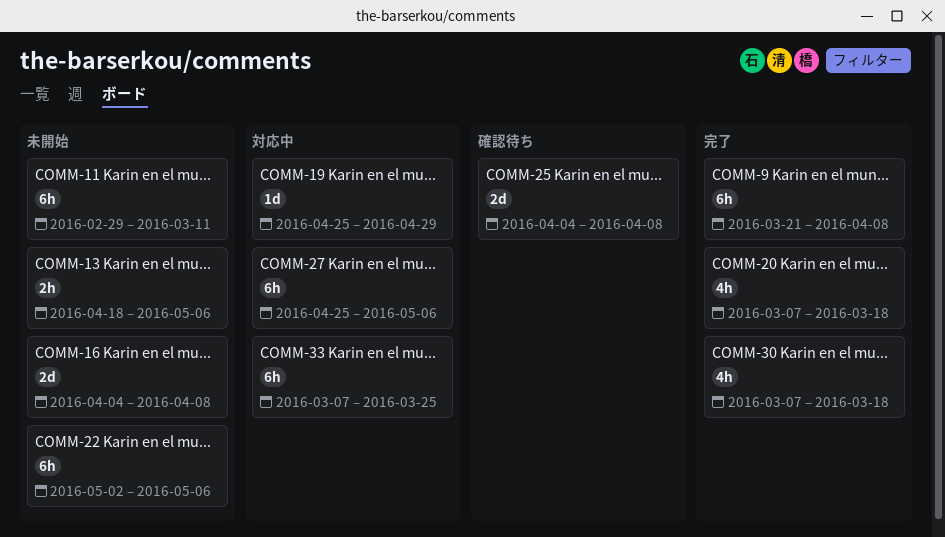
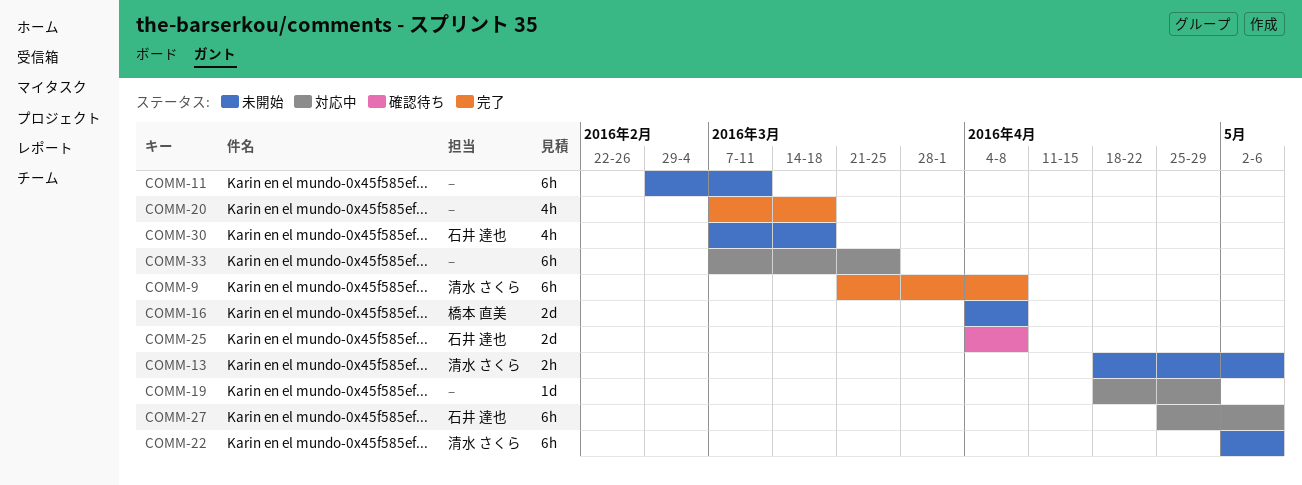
COMM-19, start: Apr 25 -> Apr 18
COMM-30, status: 完了 -> 未開始

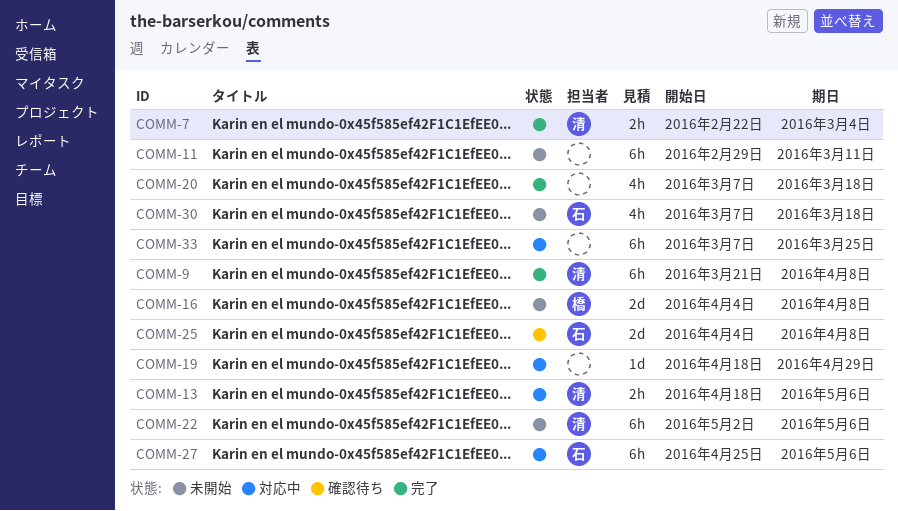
COMM-7: none -> present
COMM-13, status: 未開始 -> 対応中

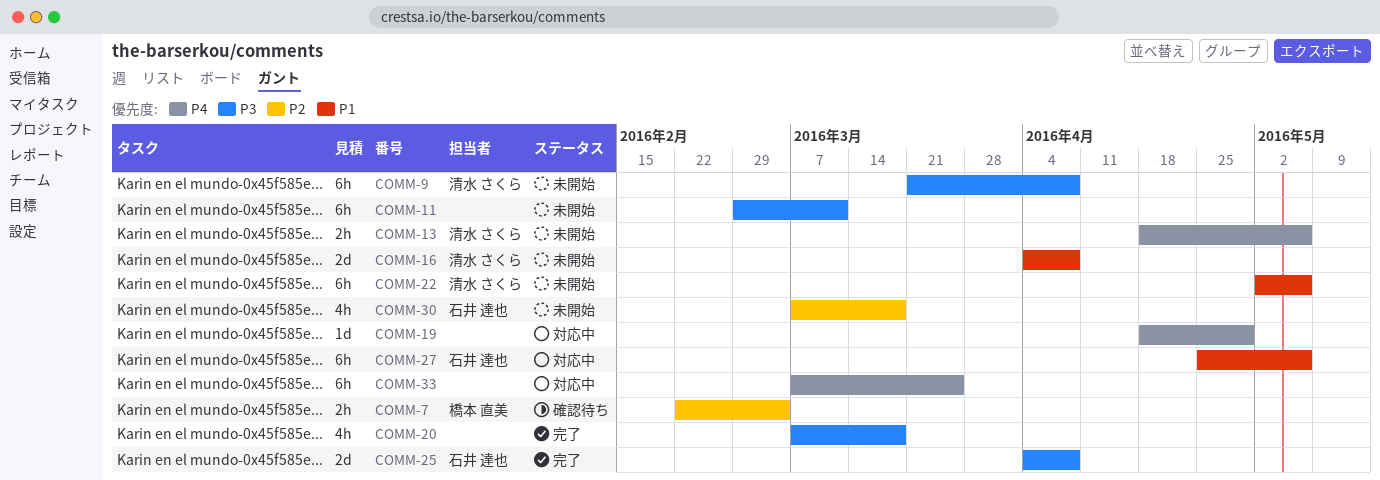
COMM-7, status: 完了 -> 確認待ち
COMM-7, owner: 清水 さくら -> 橋本 直美
COMM-9, status: 完了 -> 未開始
COMM-13, status: 対応中 -> 未開始
COMM-16, owner: 橋本 直美 -> 清水 さくら
COMM-25, status: 確認待ち -> 完了

